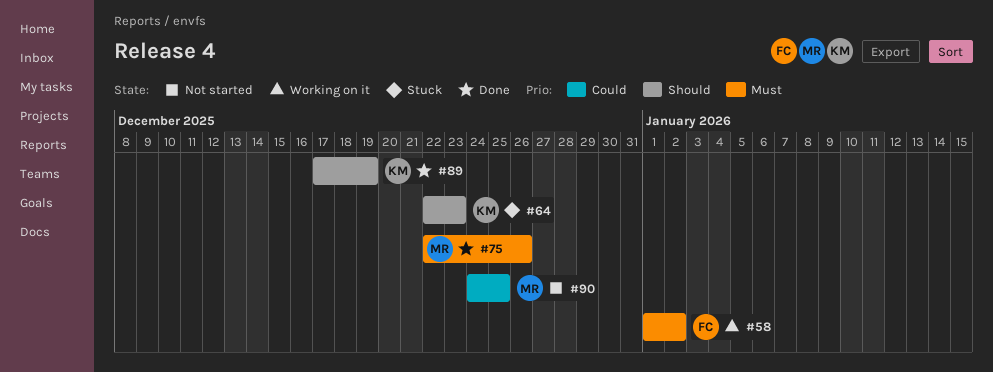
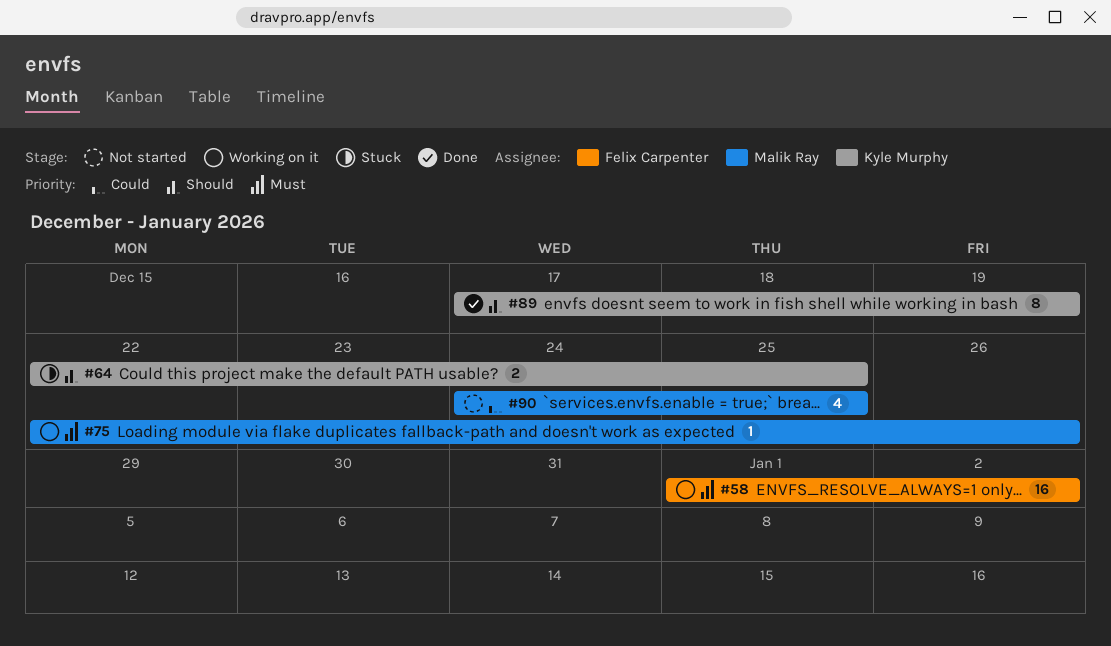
#64, due: Dec 23 -> Dec 25
#75, status: Done -> Working on it

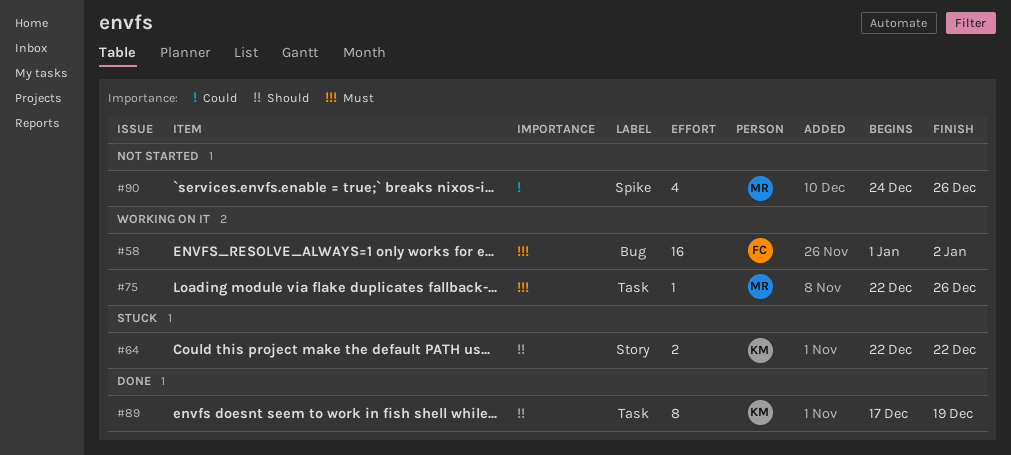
#64, due: Dec 25 -> Dec 22
#90, due: Dec 25 -> Dec 26

